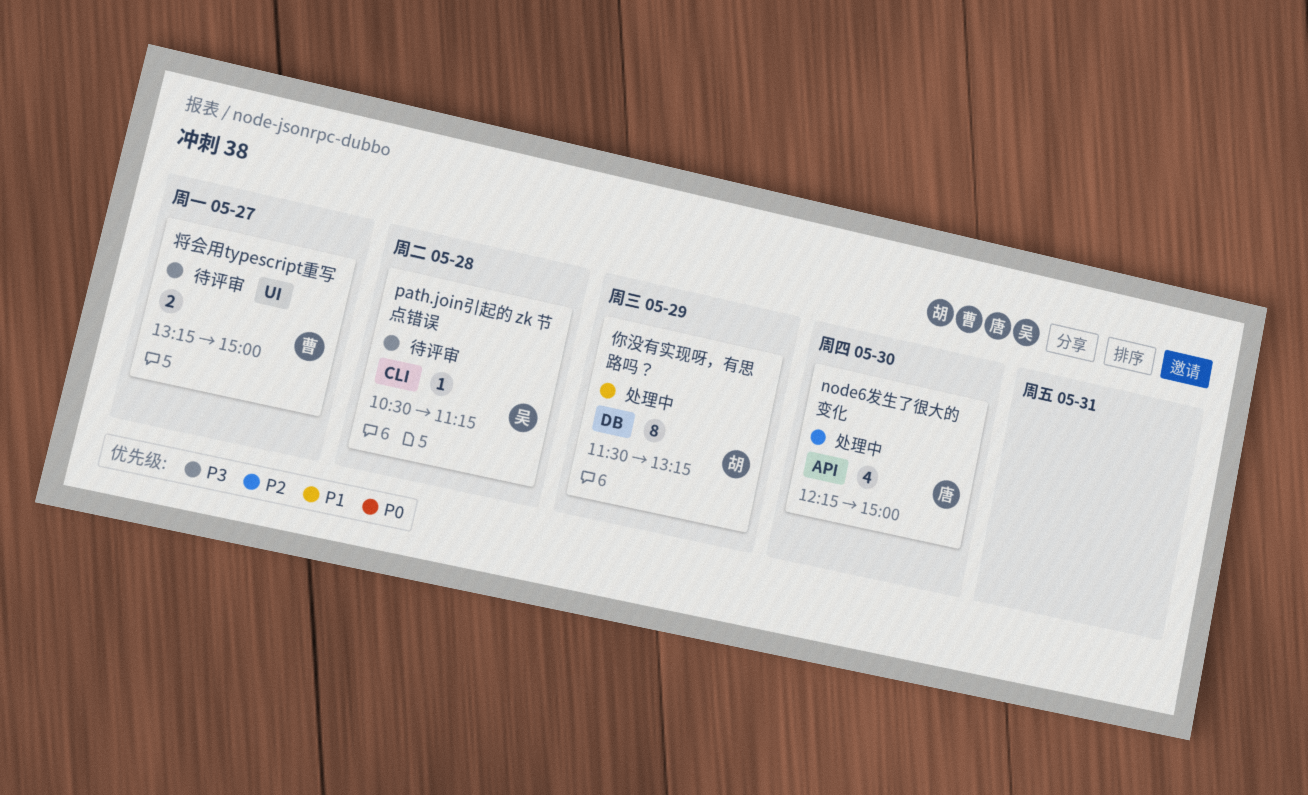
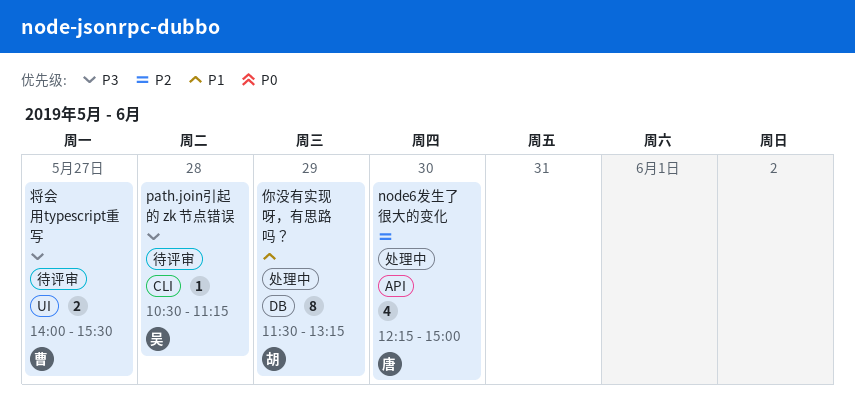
将会用typescript重写, begins: 13:15 -> 14:00
将会用typescript重写, ends: 15:00 -> 15:30

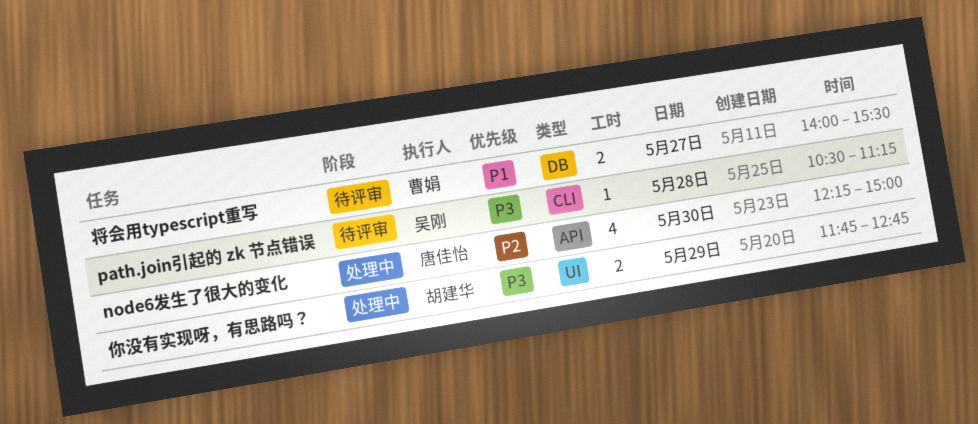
你没有实现呀，有思路吗？, priority: P1 -> P3
你没有实现呀，有思路吗？, label: DB -> UI
你没有实现呀，有思路吗？, estimate: 8 -> 2
你没有实现呀，有思路吗？, begins: 11:30 -> 11:45
你没有实现呀，有思路吗？, ends: 13:15 -> 12:45
将会用typescript重写, priority: P3 -> P1
将会用typescript重写, label: UI -> DB

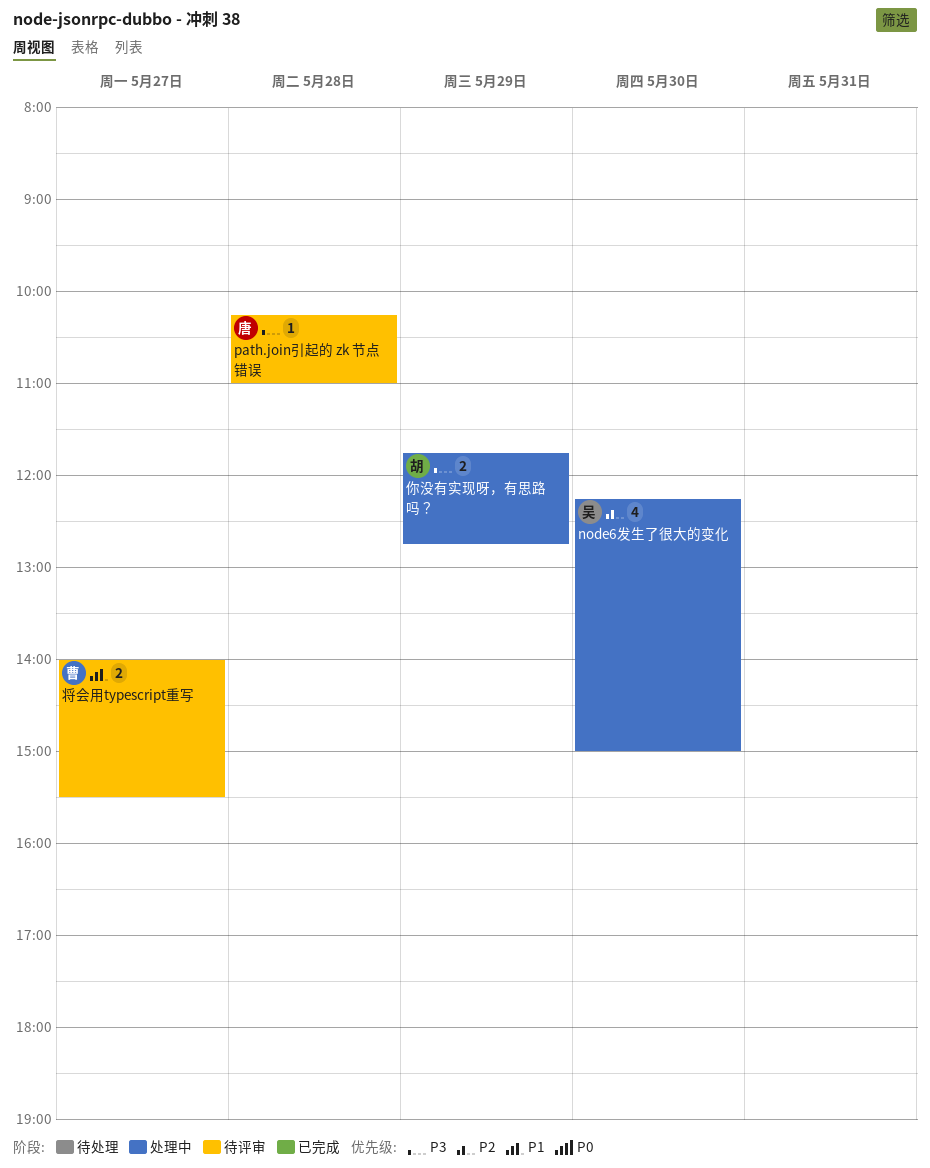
node6发生了很大的变化, owner: 唐佳怡 -> 吴刚
path.join引起的 zk 节点错误, owner: 吴刚 -> 唐佳怡
path.join引起的 zk 节点错误, begins: 10:30 -> 10:15
path.join引起的 zk 节点错误, ends: 11:15 -> 11:00

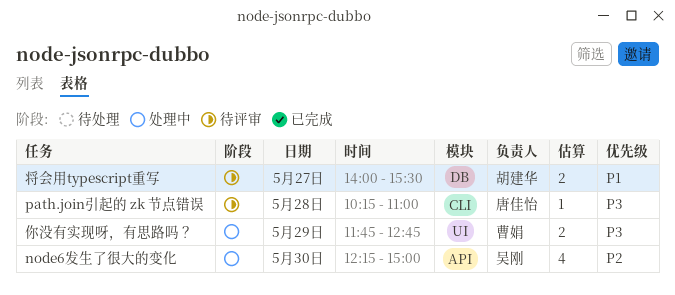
你没有实现呀，有思路吗？, owner: 胡建华 -> 曹娟
将会用typescript重写, owner: 曹娟 -> 胡建华

